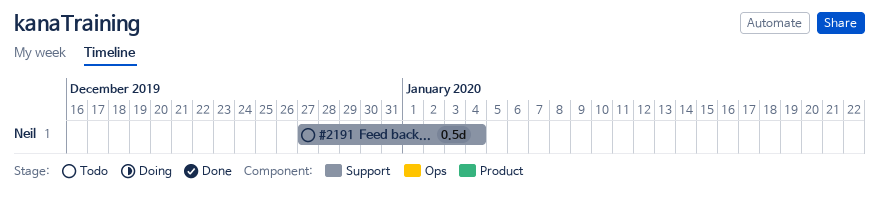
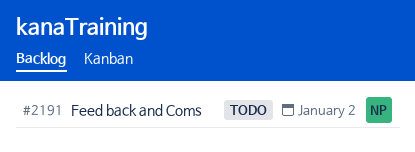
#2191, due: Jan 4 -> Jan 2

